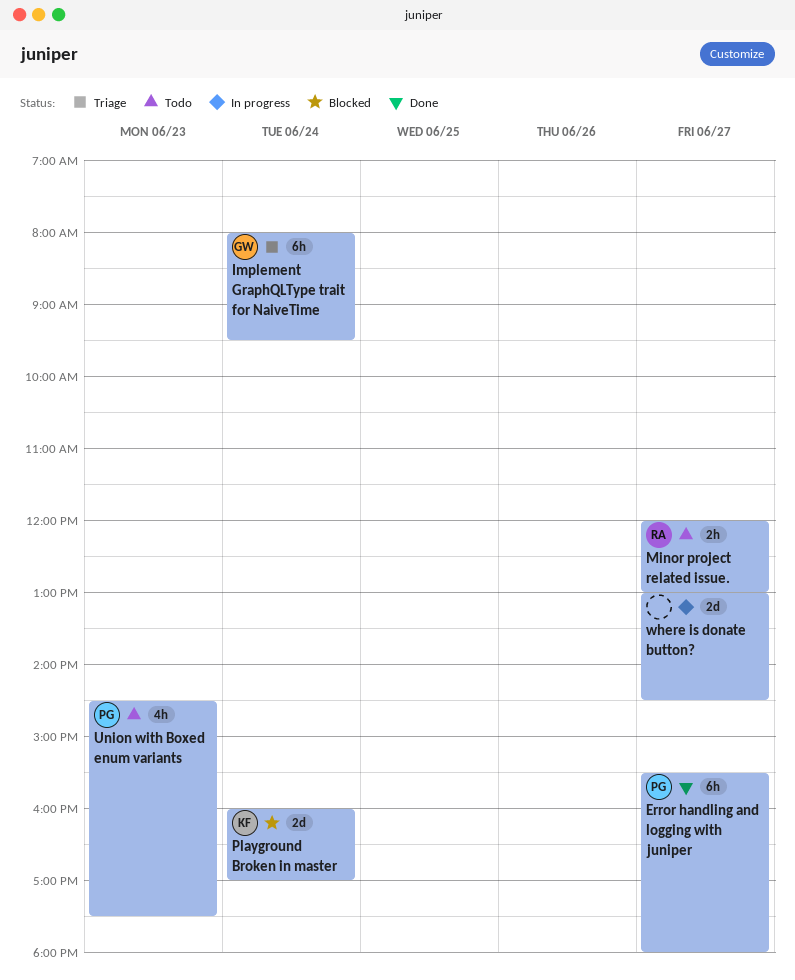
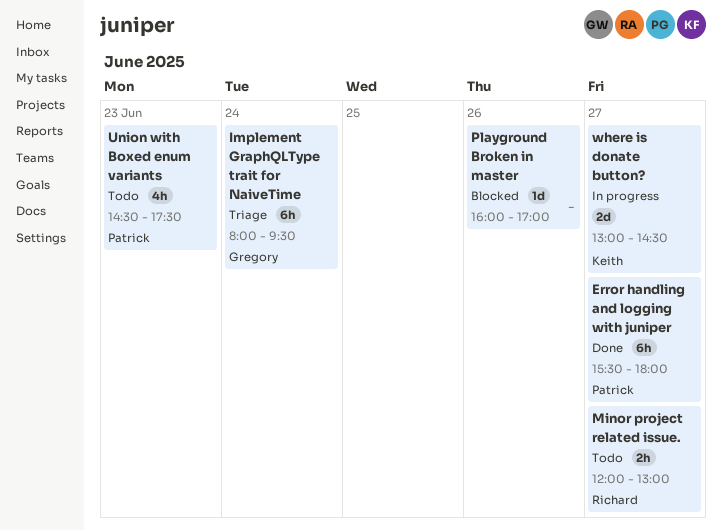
Playground Broken in master, owner: Keith -> none
Playground Broken in master, estimate: 2d -> 1d
Playground Broken in master, day: Jun 24 -> Jun 26
where is donate button?, owner: none -> Keith

